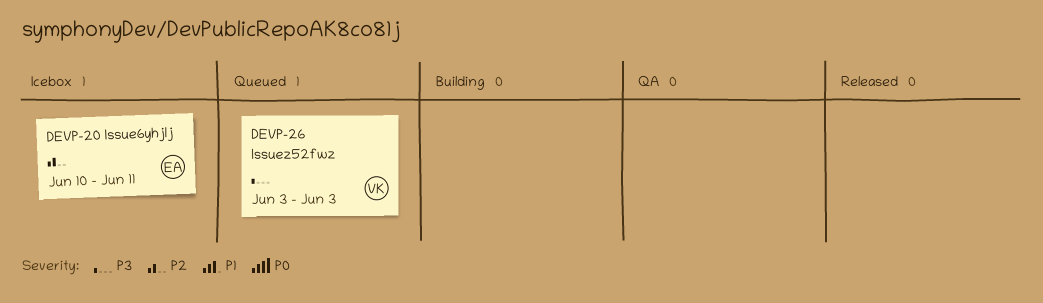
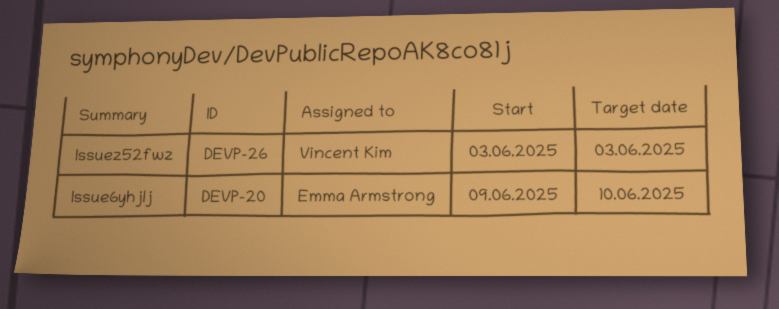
DEVP-20, start: Jun 10 -> Jun 9
DEVP-20, due: Jun 11 -> Jun 10

